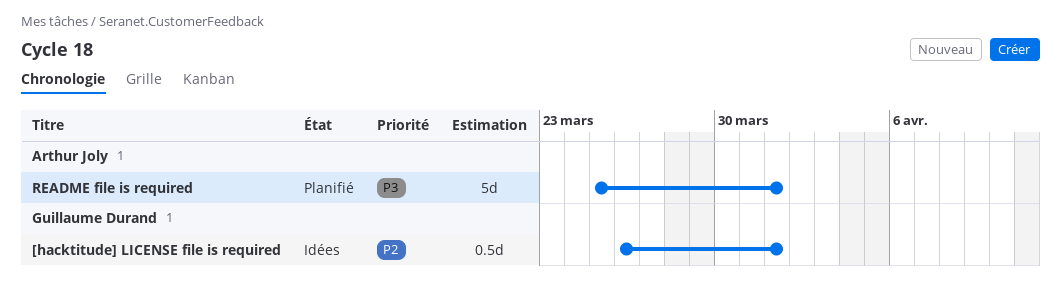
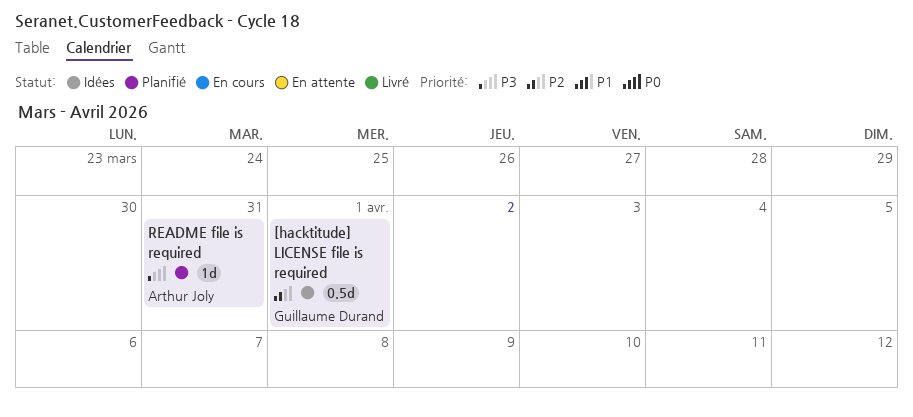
README file is required, estimate: 5d -> 1d
README file is required, due: Apr 1 -> Mar 31

